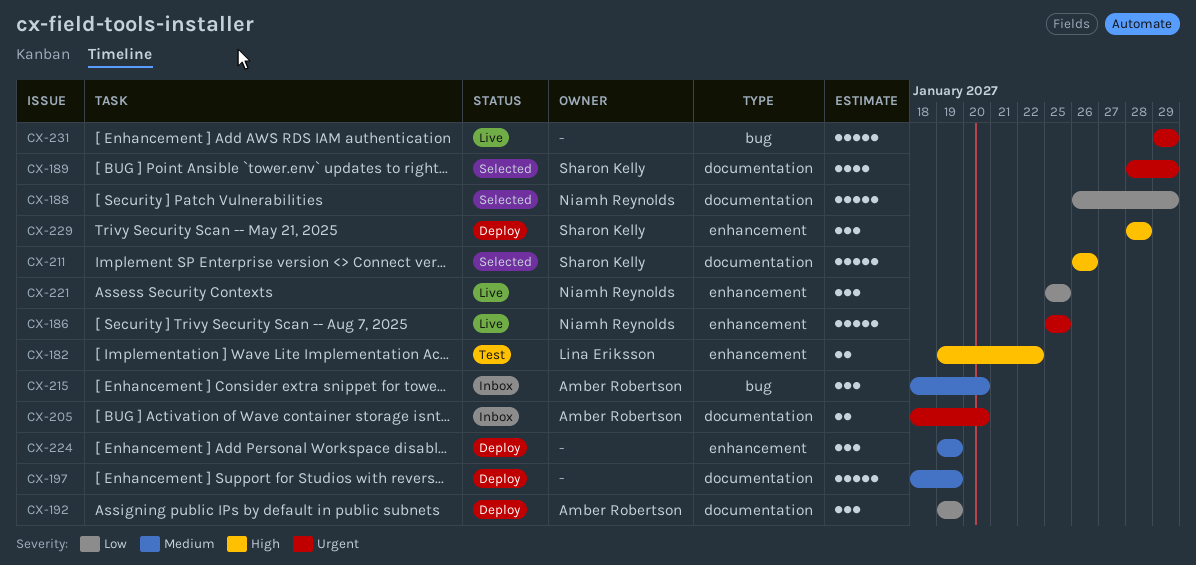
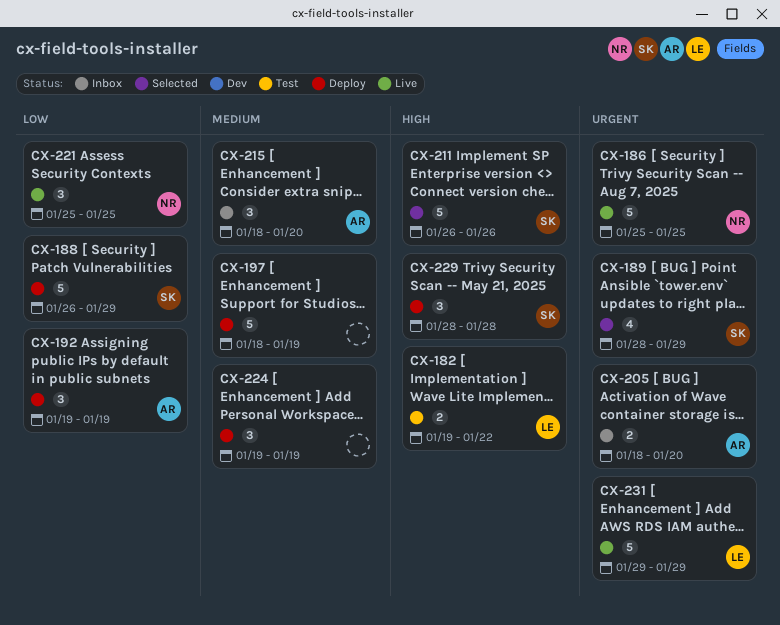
CX-188, status: Selected -> Deploy
CX-188, owner: Niamh Reynolds -> Sharon Kelly
CX-231, owner: none -> Lina Eriksson

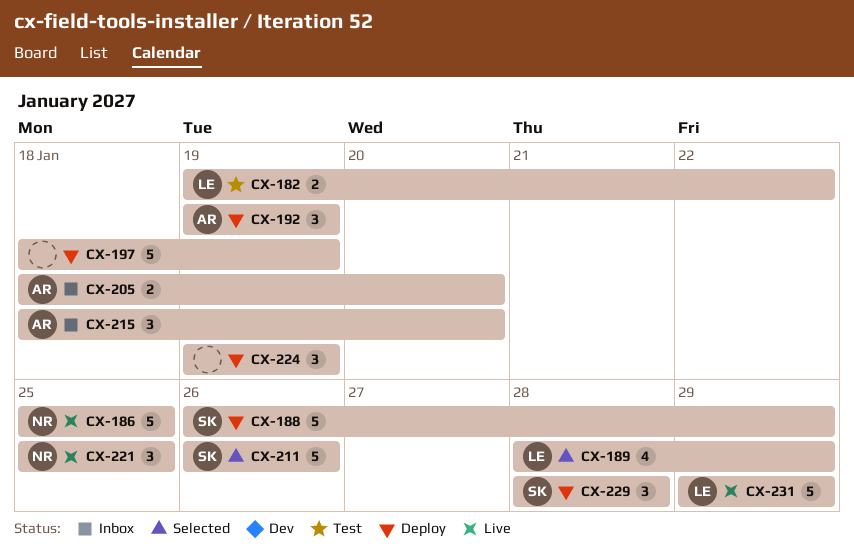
CX-189, owner: SK -> LE

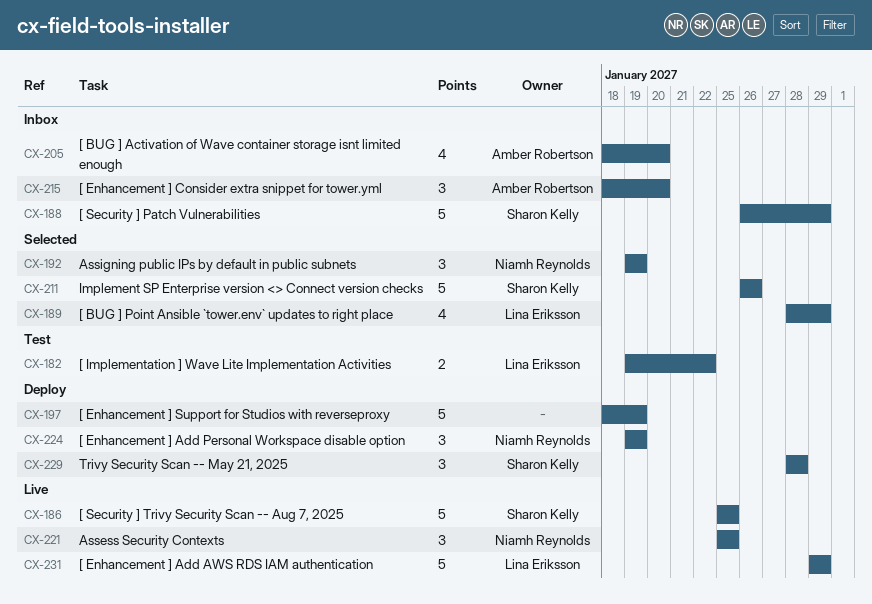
CX-186, owner: Niamh Reynolds -> Sharon Kelly
CX-188, status: Deploy -> Inbox
CX-192, status: Deploy -> Selected
CX-192, owner: Amber Robertson -> Niamh Reynolds
CX-205, estimate: 2 -> 4
CX-224, owner: none -> Niamh Reynolds

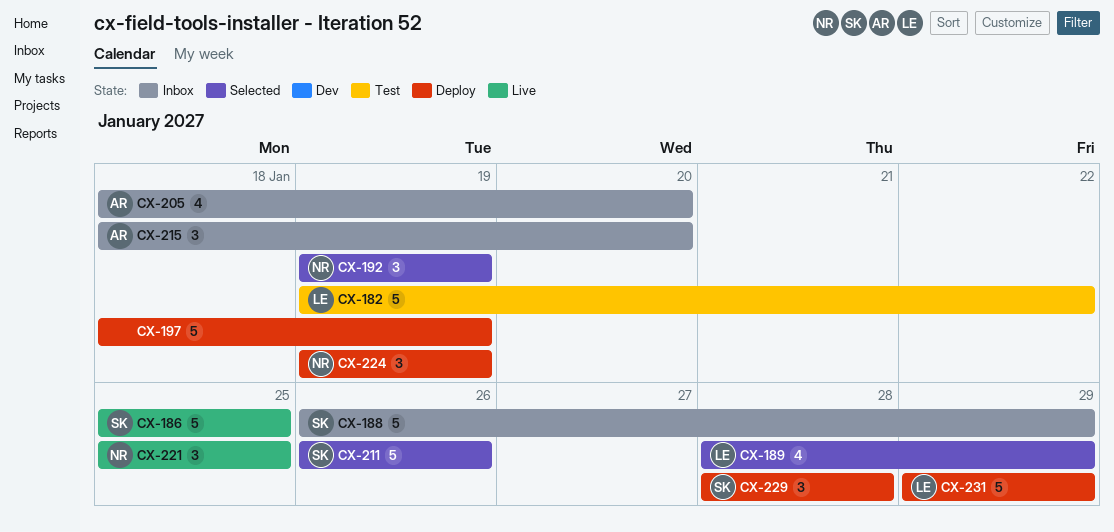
CX-182, estimate: 2 -> 5
CX-231, status: Live -> Deploy

